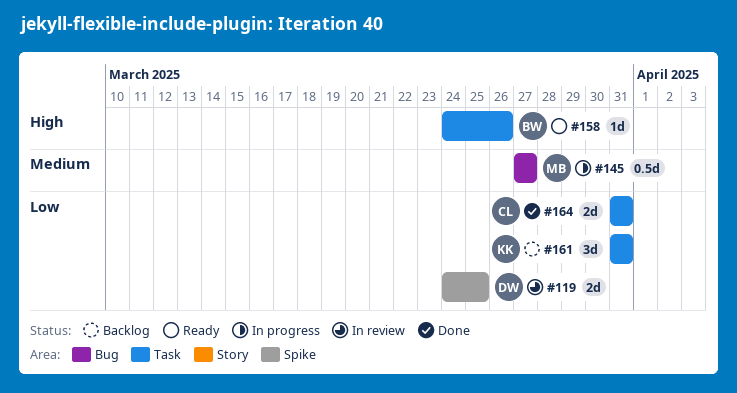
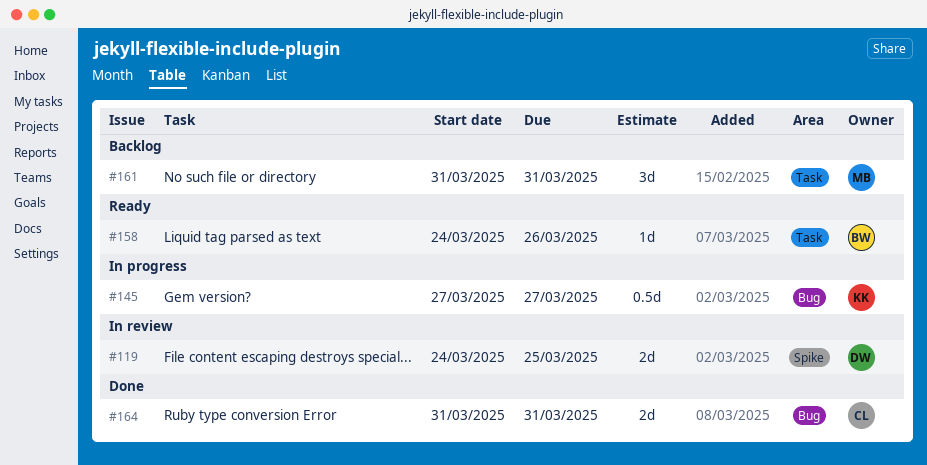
#145, owner: MB -> KK
#161, owner: KK -> MB
#164, label: Task -> Bug

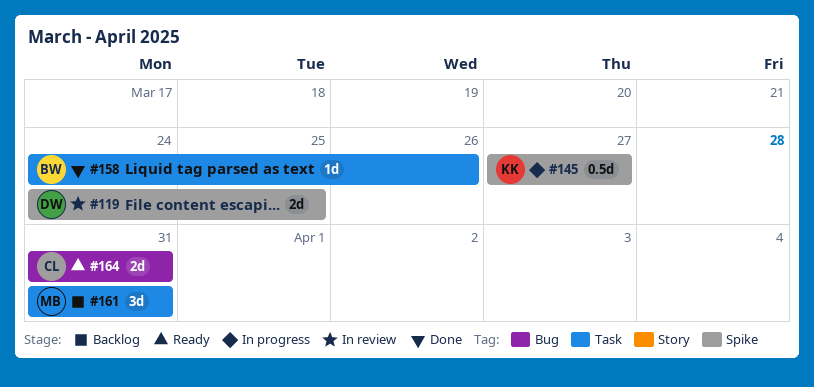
#145, label: Bug -> Spike
#158, status: Ready -> Done
#164, status: Done -> Ready

